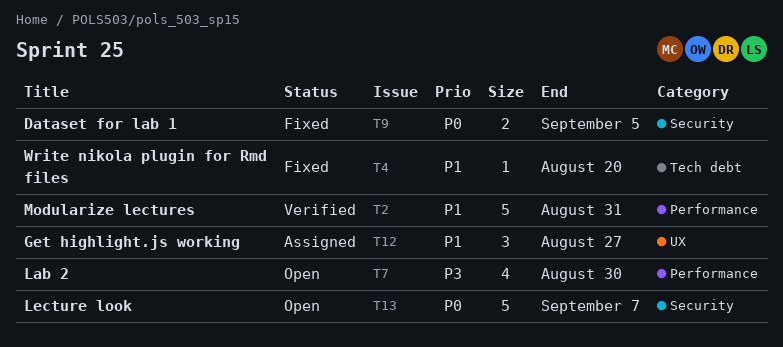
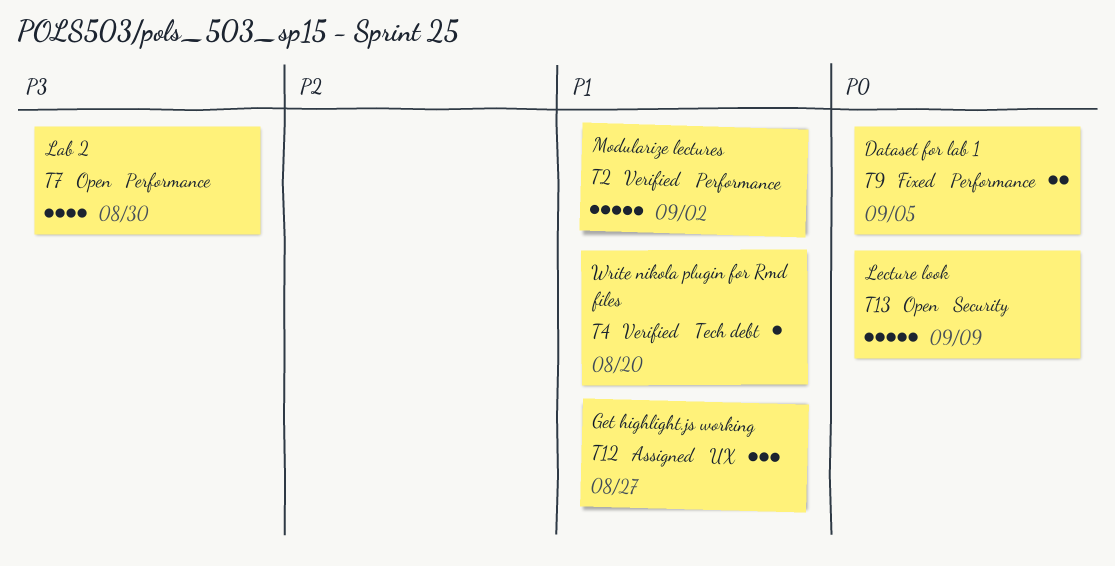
T2, due: Aug 31 -> Sep 2
T4, status: Fixed -> Verified
T9, label: Security -> Performance
T13, due: Sep 7 -> Sep 9

